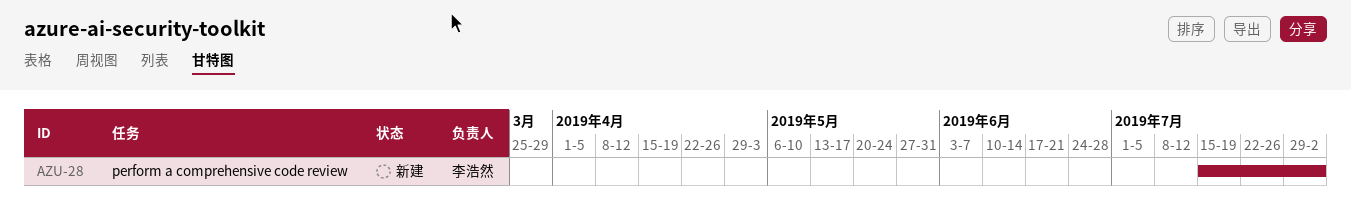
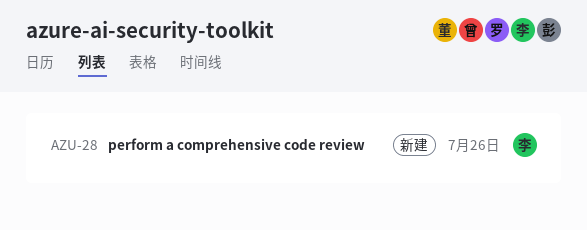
AZU-28, due: Aug 2 -> Jul 26

